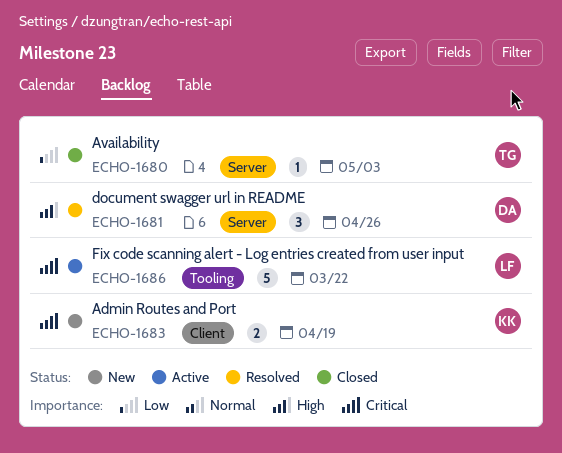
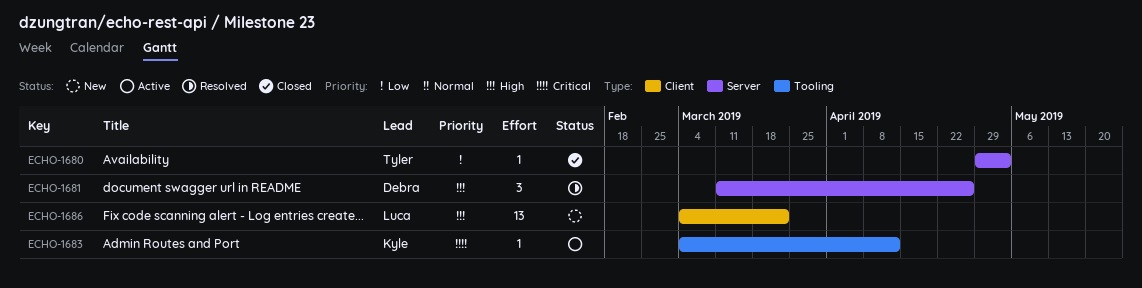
ECHO-1683, status: New -> Active
ECHO-1683, label: Client -> Tooling
ECHO-1683, estimate: 2 -> 1
ECHO-1683, due: Apr 19 -> Apr 12
ECHO-1686, status: Active -> New
ECHO-1686, priority: Critical -> High
ECHO-1686, label: Tooling -> Client
ECHO-1686, estimate: 5 -> 13

